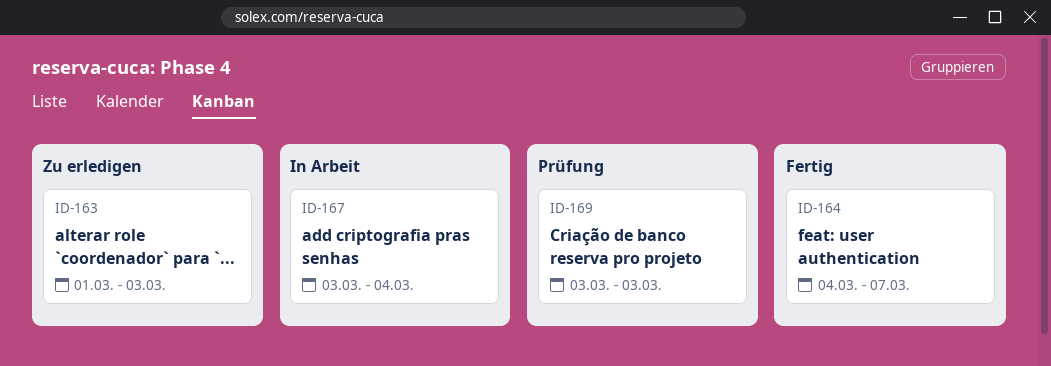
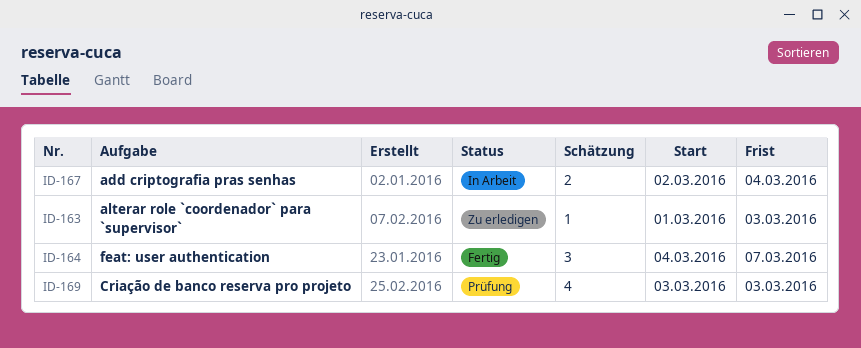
ID-167, start: Mar 3 -> Mar 2

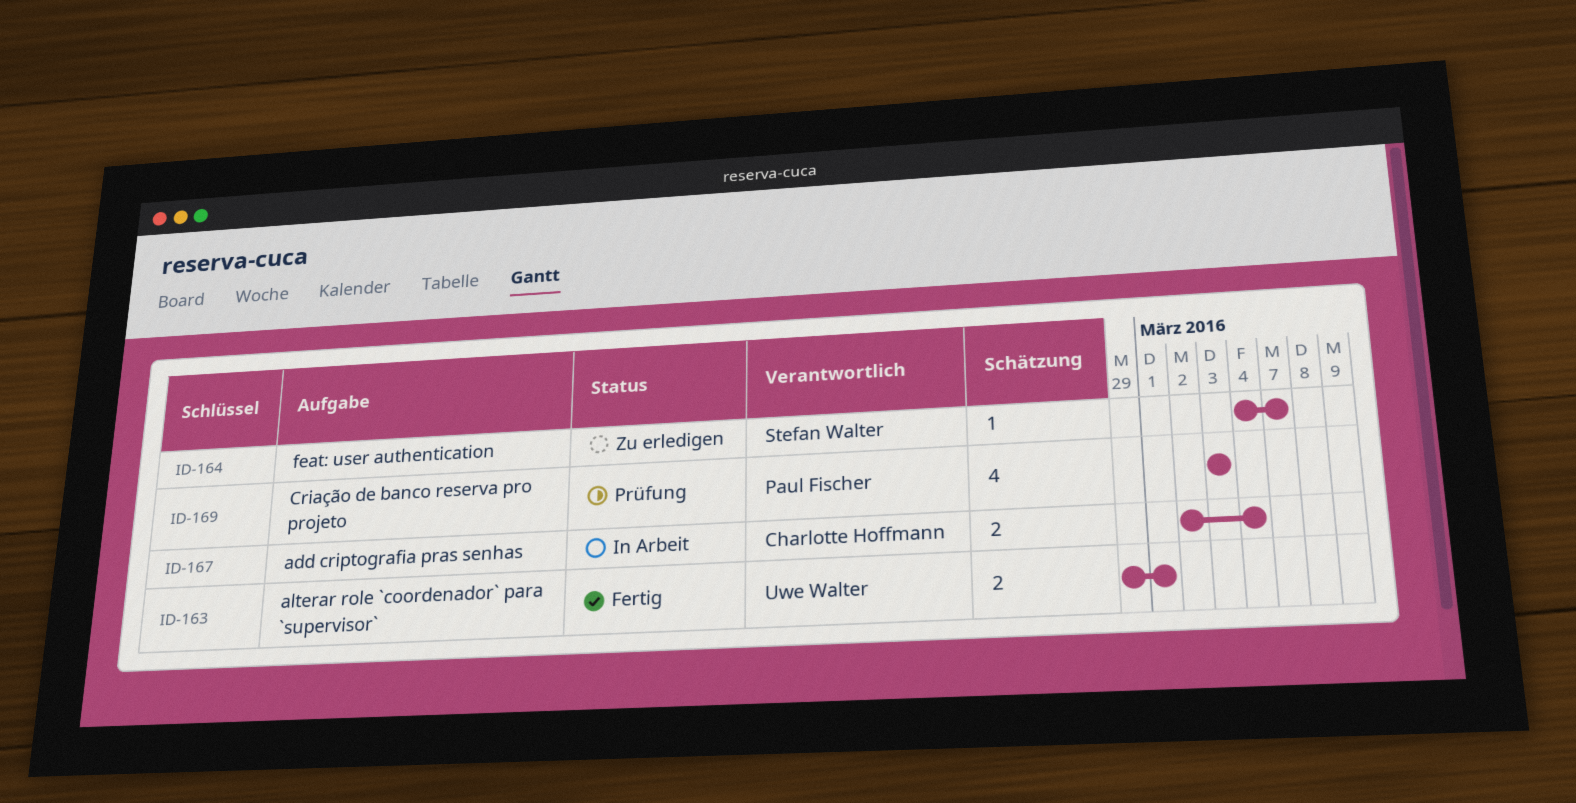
ID-163, status: Zu erledigen -> Fertig
ID-163, estimate: 1 -> 2
ID-163, start: Mar 1 -> Feb 29
ID-163, due: Mar 3 -> Mar 1
ID-164, status: Fertig -> Zu erledigen
ID-164, estimate: 3 -> 1

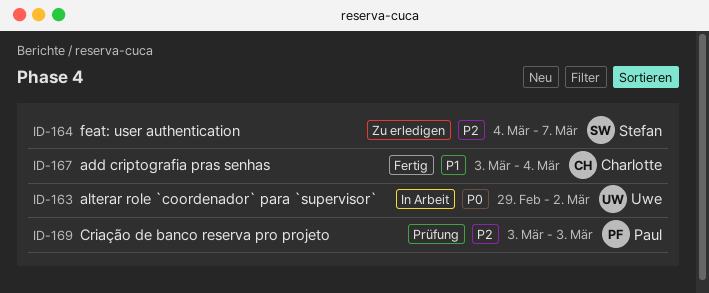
ID-163, status: Fertig -> In Arbeit
ID-163, due: Mar 1 -> Mar 2
ID-167, status: In Arbeit -> Fertig
ID-167, start: Mar 2 -> Mar 3

